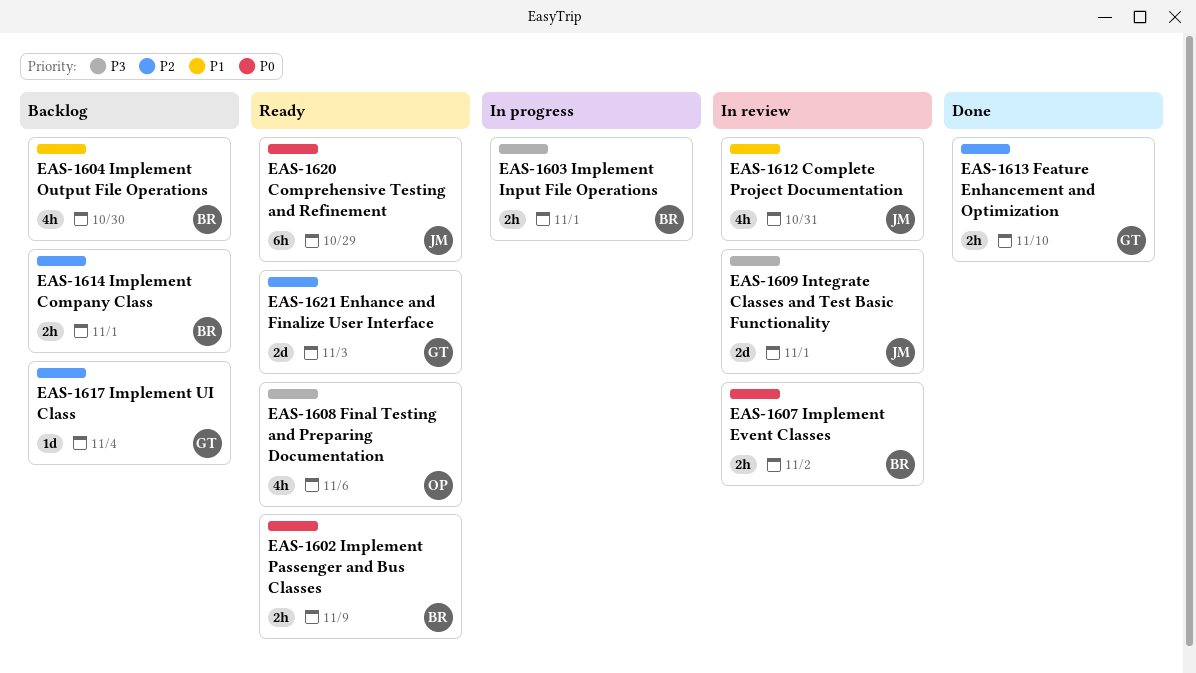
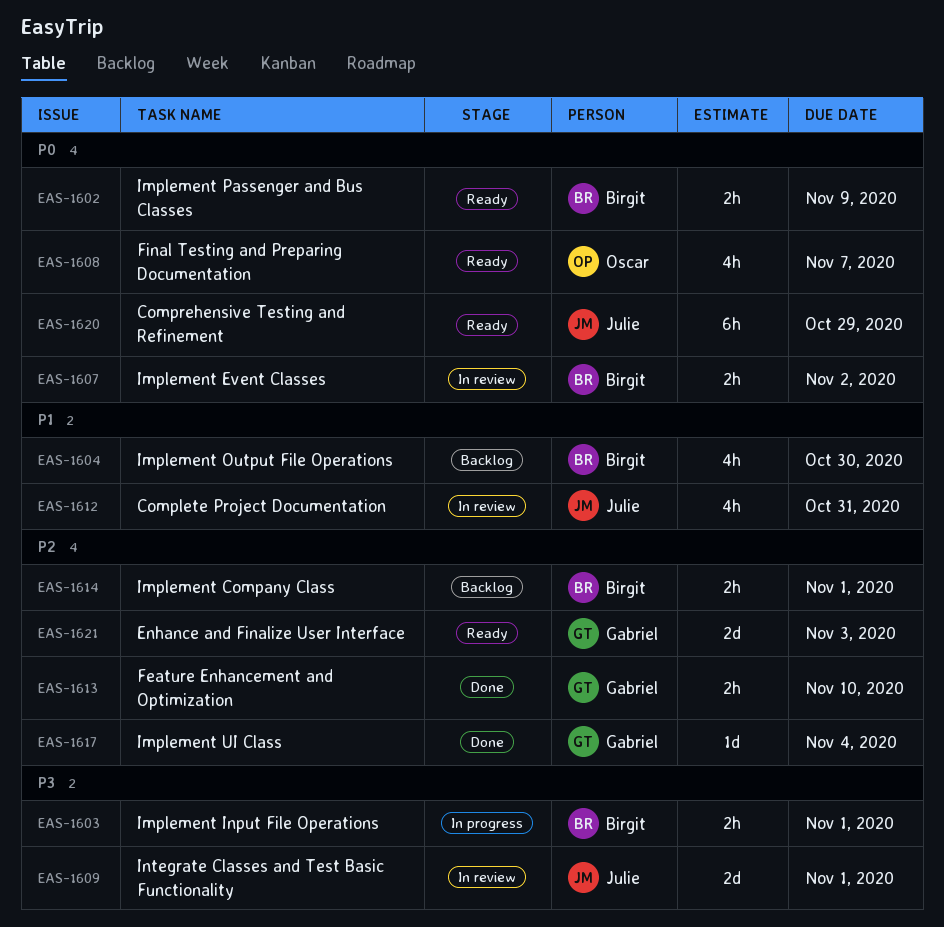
EAS-1608, priority: P3 -> P0
EAS-1608, due: Nov 6 -> Nov 7
EAS-1617, status: Backlog -> Done

